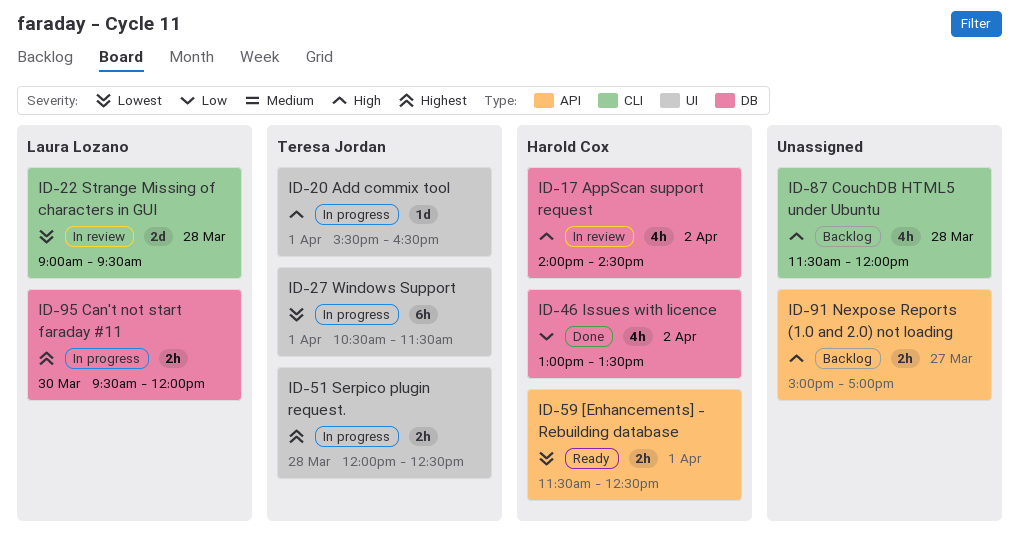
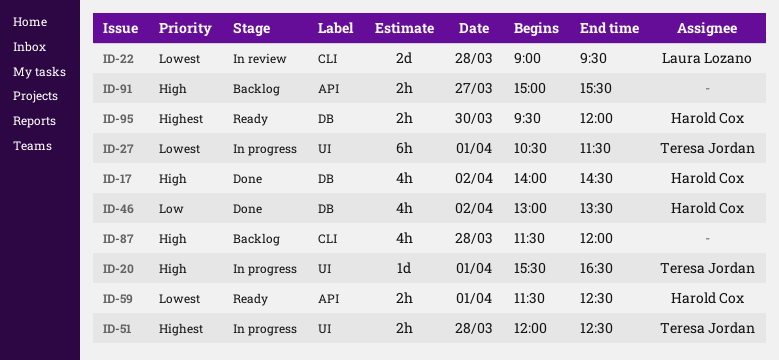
ID-17, status: In review -> Done
ID-91, ends: 17:00 -> 15:30
ID-95, status: In progress -> Ready
ID-95, owner: Laura Lozano -> Harold Cox

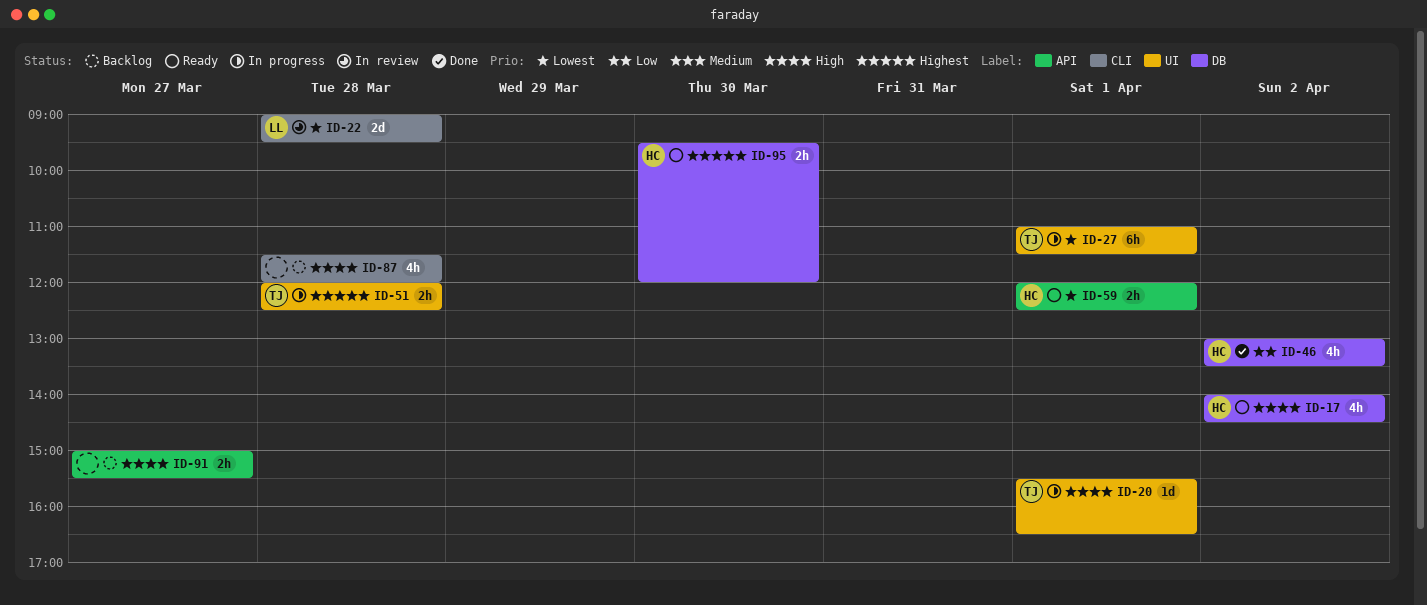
ID-17, status: Done -> Ready
ID-27, begins: 10:30 -> 11:00
ID-59, begins: 11:30 -> 12:00

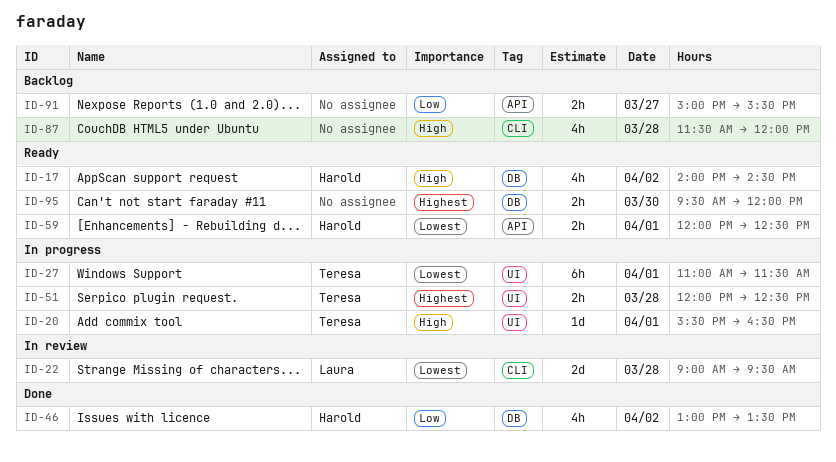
ID-91, priority: High -> Low
ID-95, owner: Harold -> none

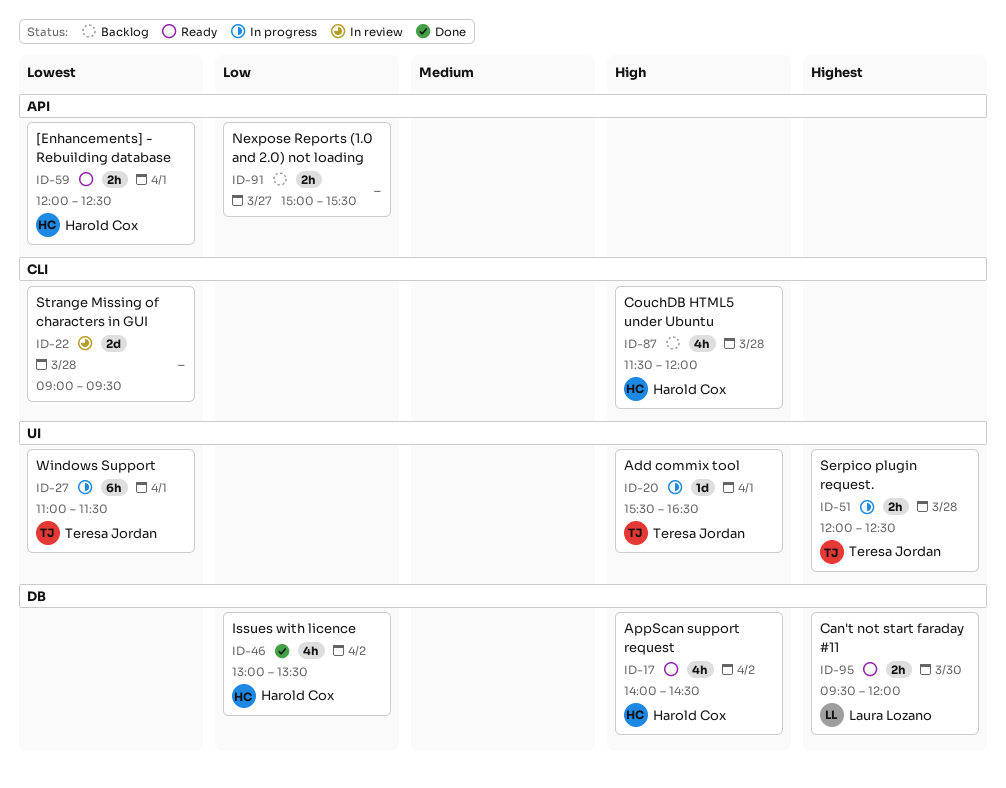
ID-22, owner: Laura Lozano -> none
ID-87, owner: none -> Harold Cox
ID-95, owner: none -> Laura Lozano

